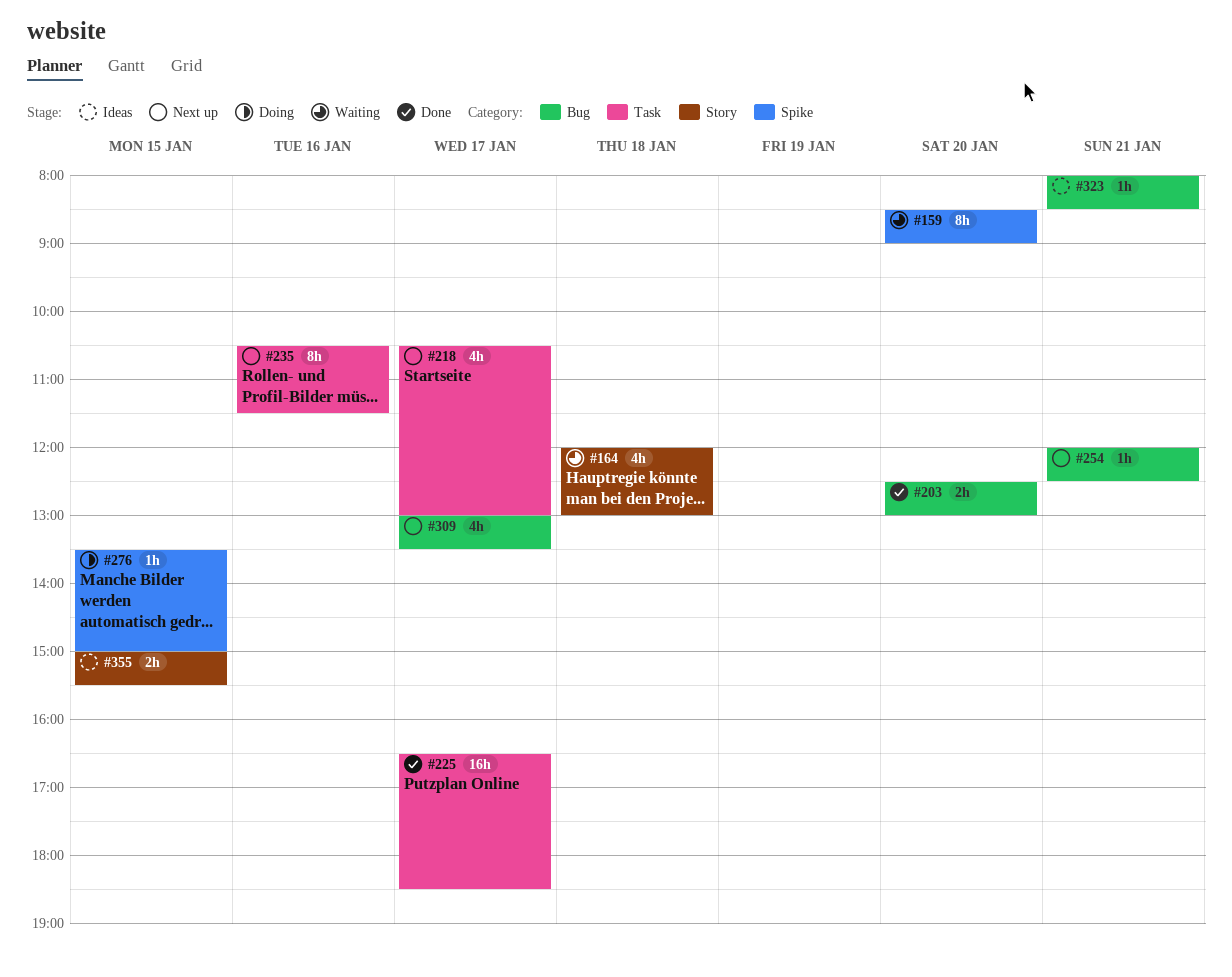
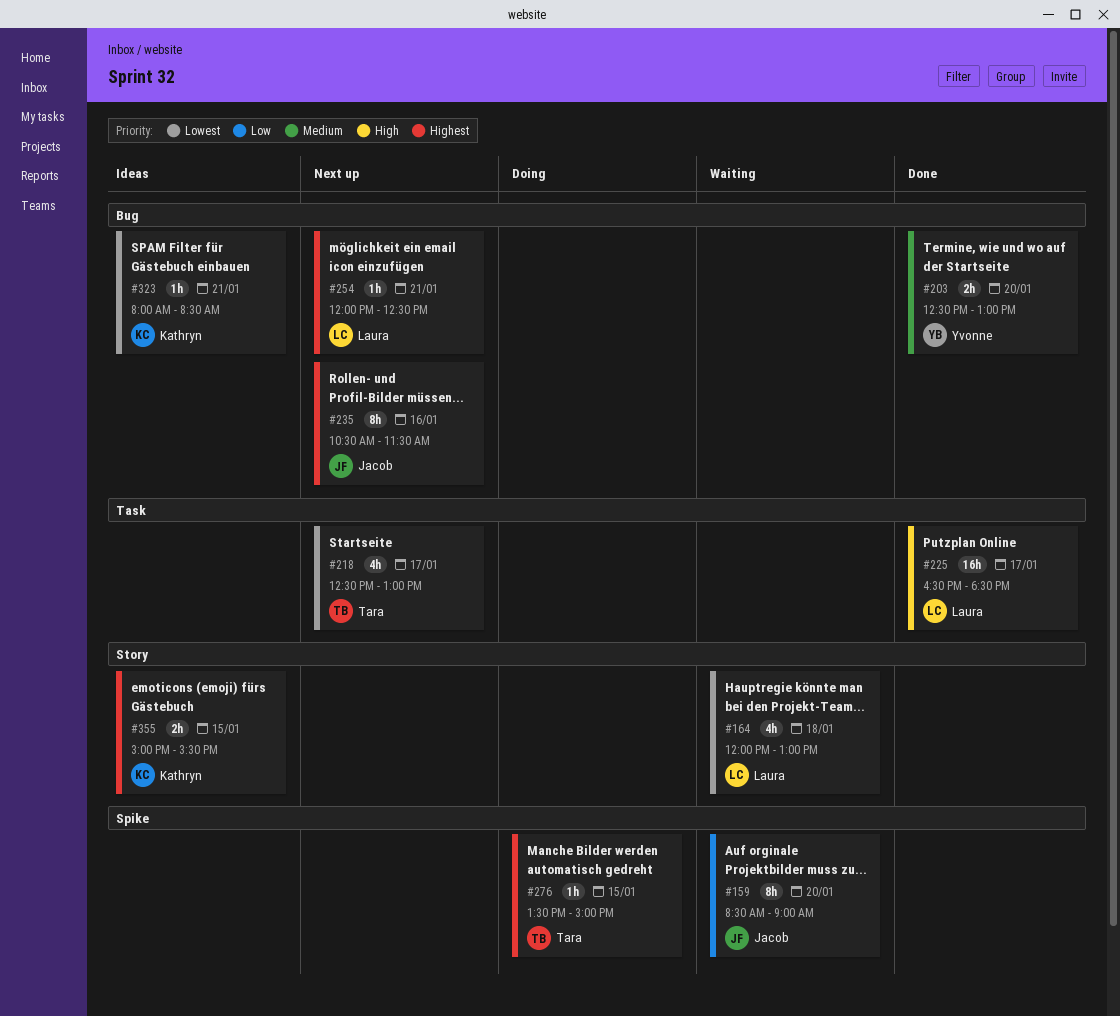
#218, begins: 10:30 -> 12:30
#235, label: Task -> Bug
#309: present -> none

